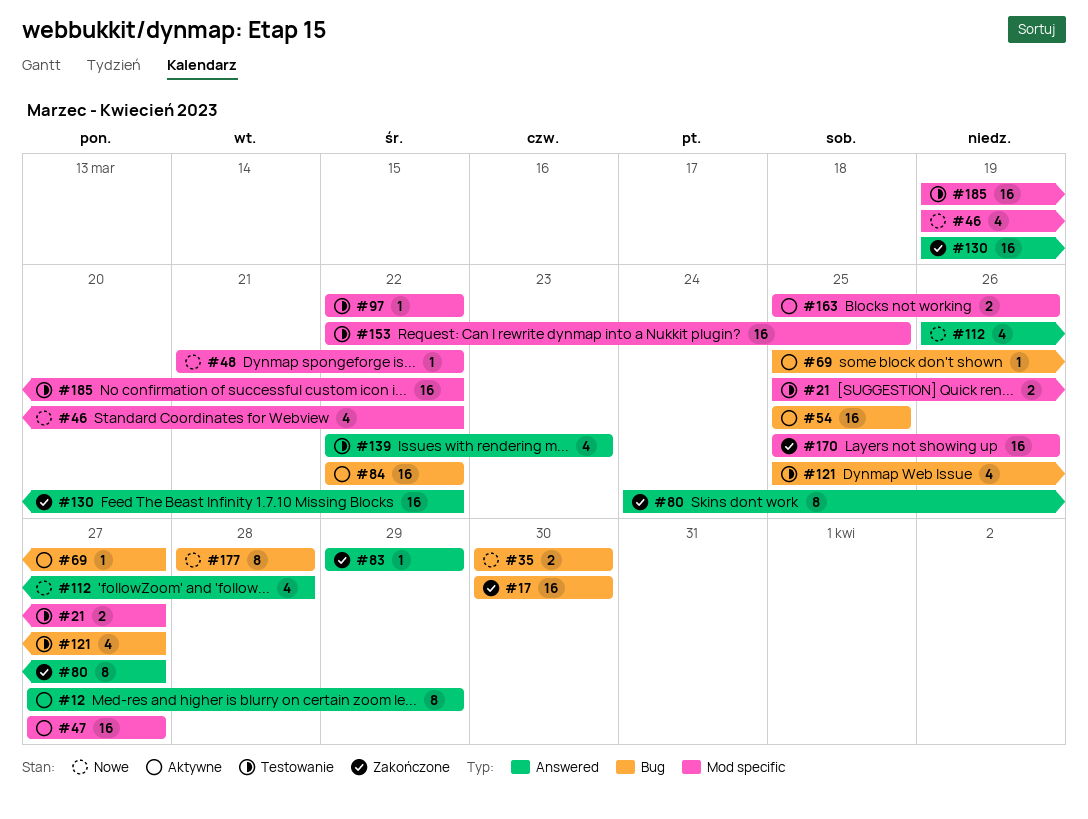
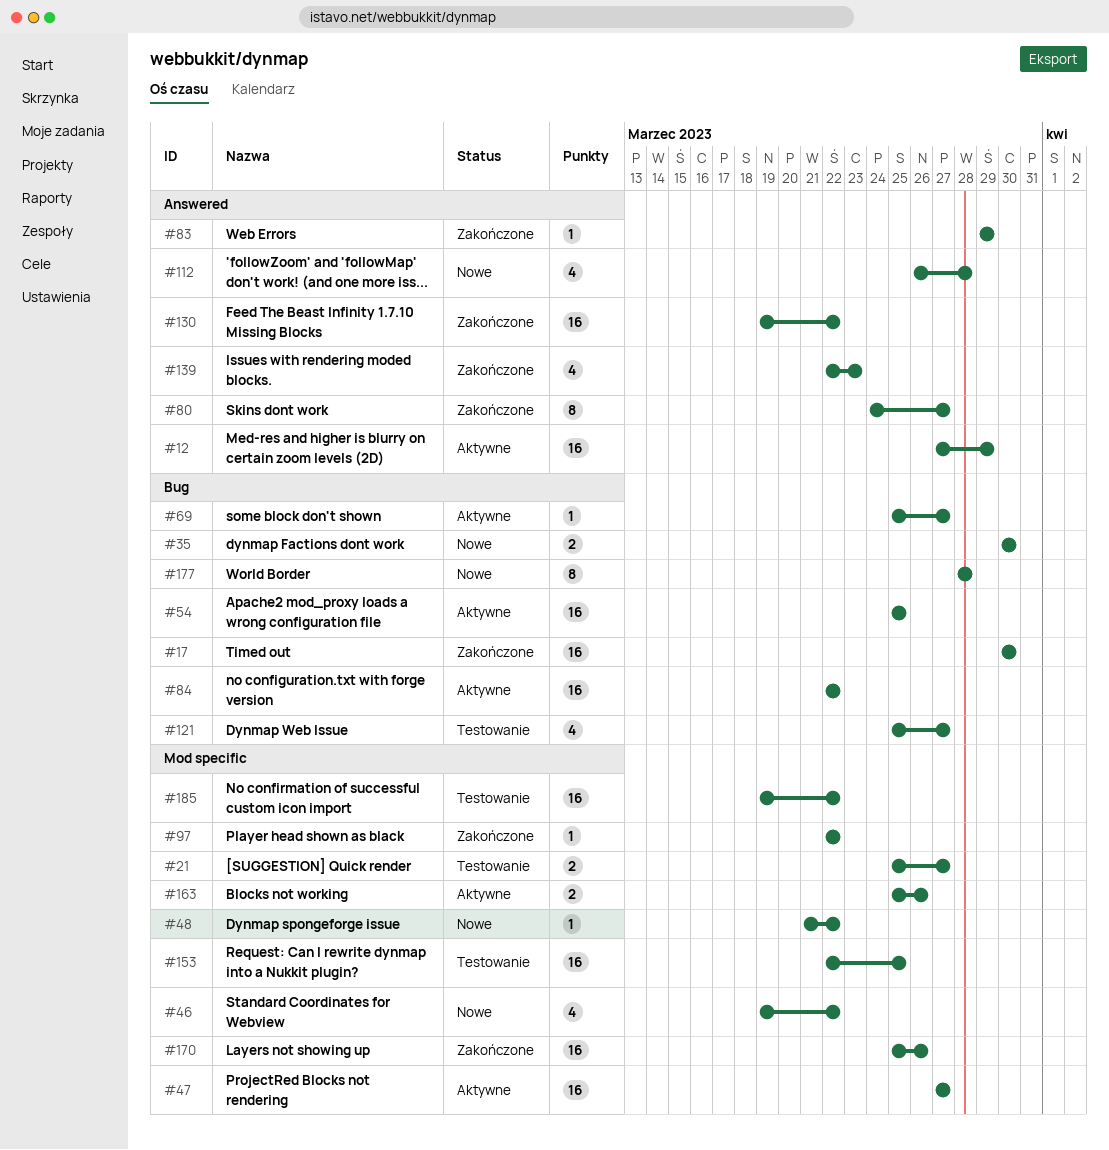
#12, estimate: 8 -> 16
#97, status: Testowanie -> Zakończone
#139, status: Testowanie -> Zakończone

